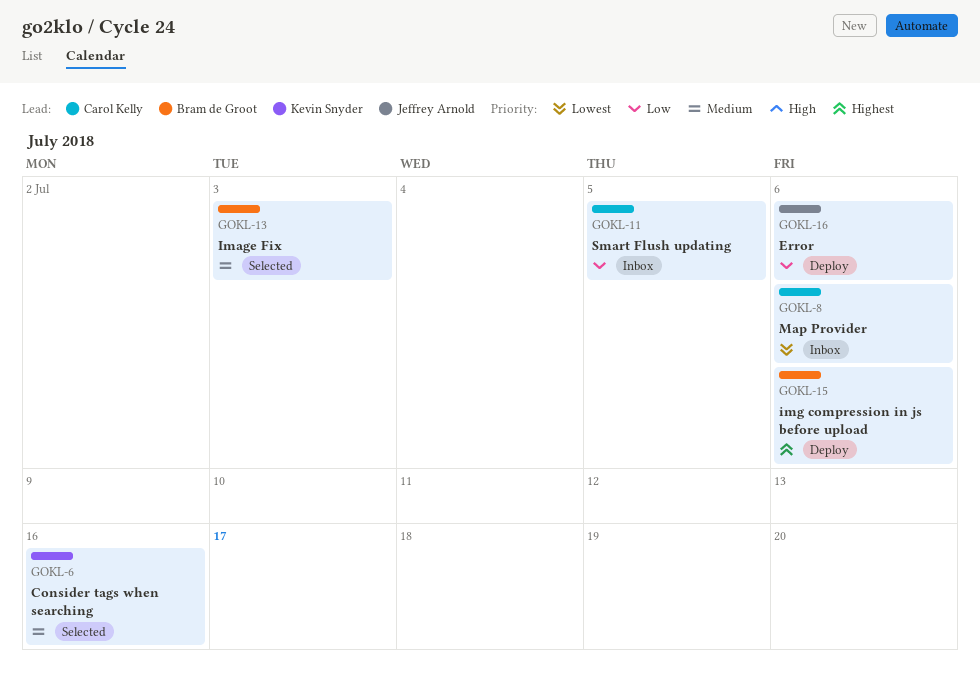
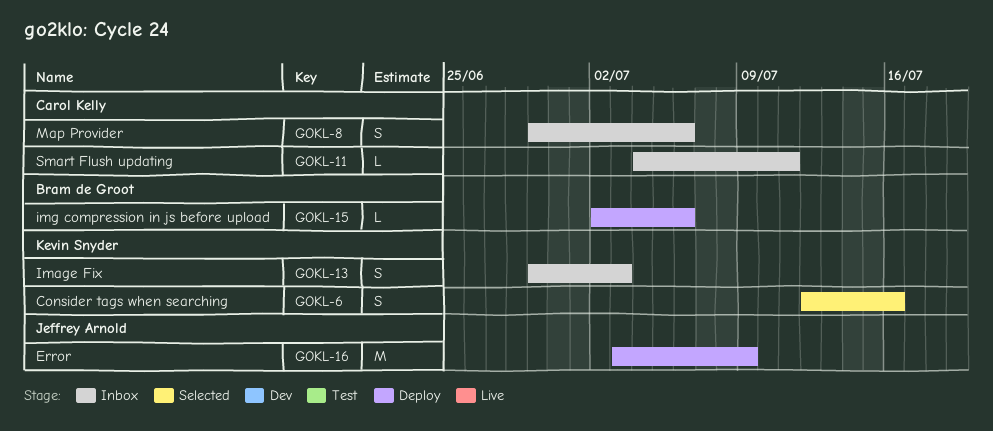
GOKL-11, due: Jul 5 -> Jul 11
GOKL-13, status: Selected -> Inbox
GOKL-13, owner: Bram de Groot -> Kevin Snyder
GOKL-16, due: Jul 6 -> Jul 9

